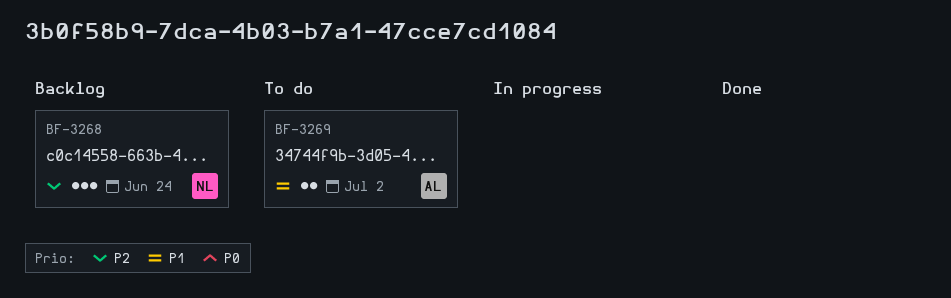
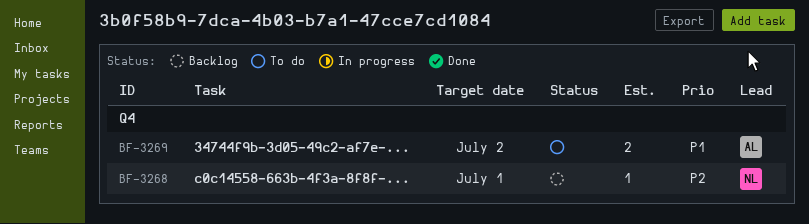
BF-3268, estimate: 3 -> 1
BF-3268, due: Jun 24 -> Jul 1

